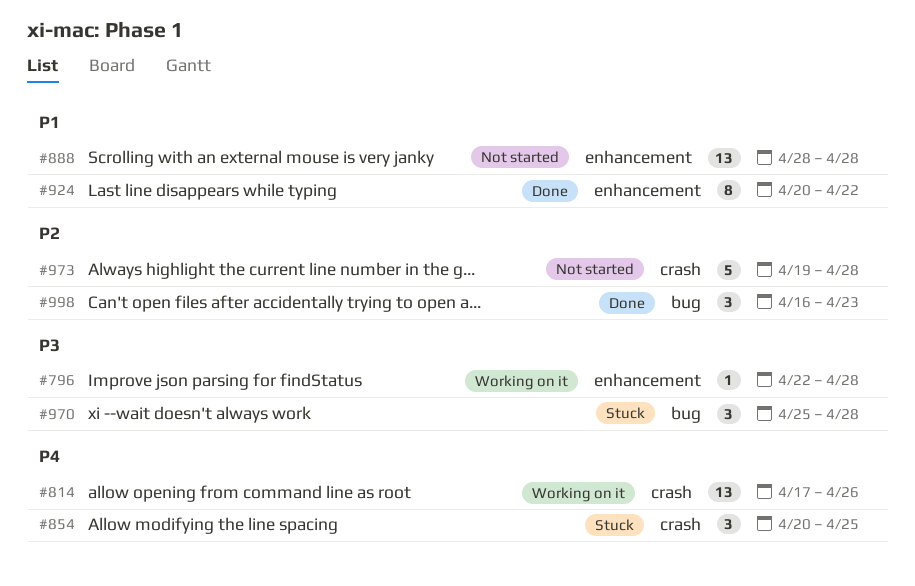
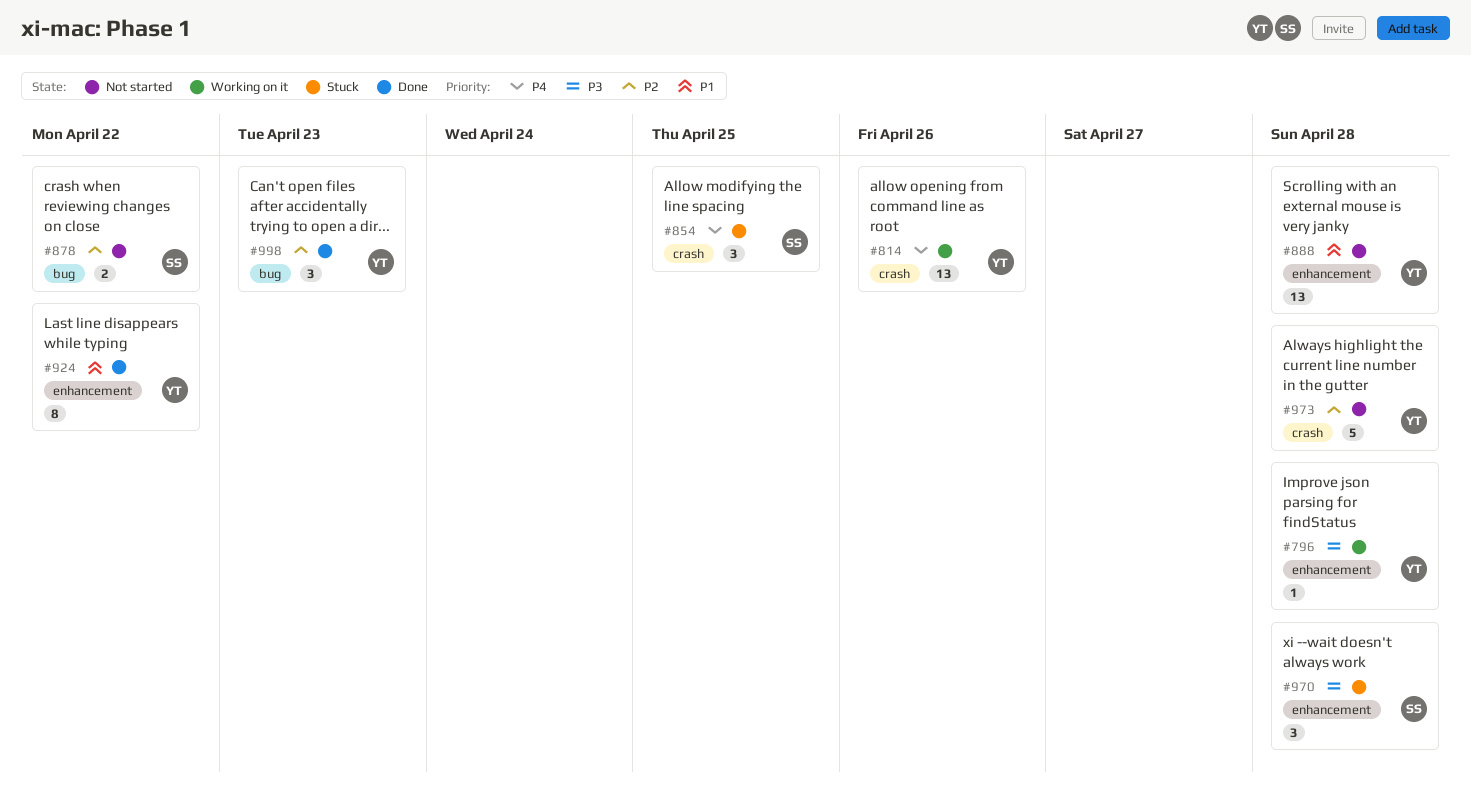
#878: none -> present
#970, label: bug -> enhancement

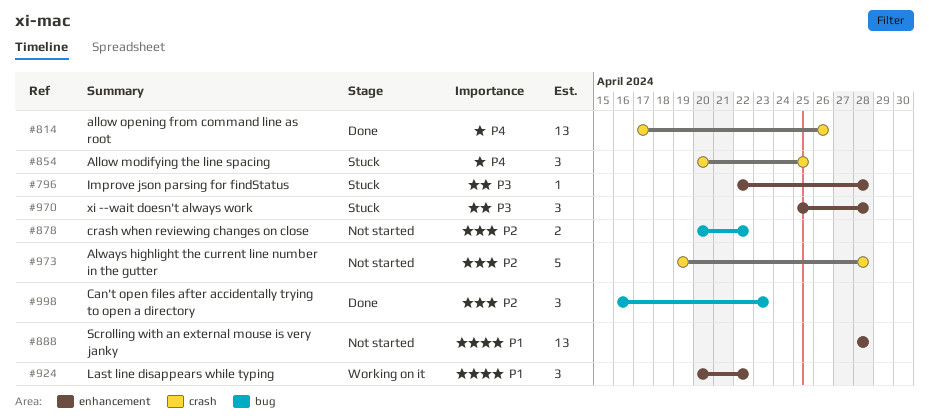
#796, status: Working on it -> Stuck
#814, status: Working on it -> Done
#924, status: Done -> Working on it
#924, estimate: 8 -> 3

